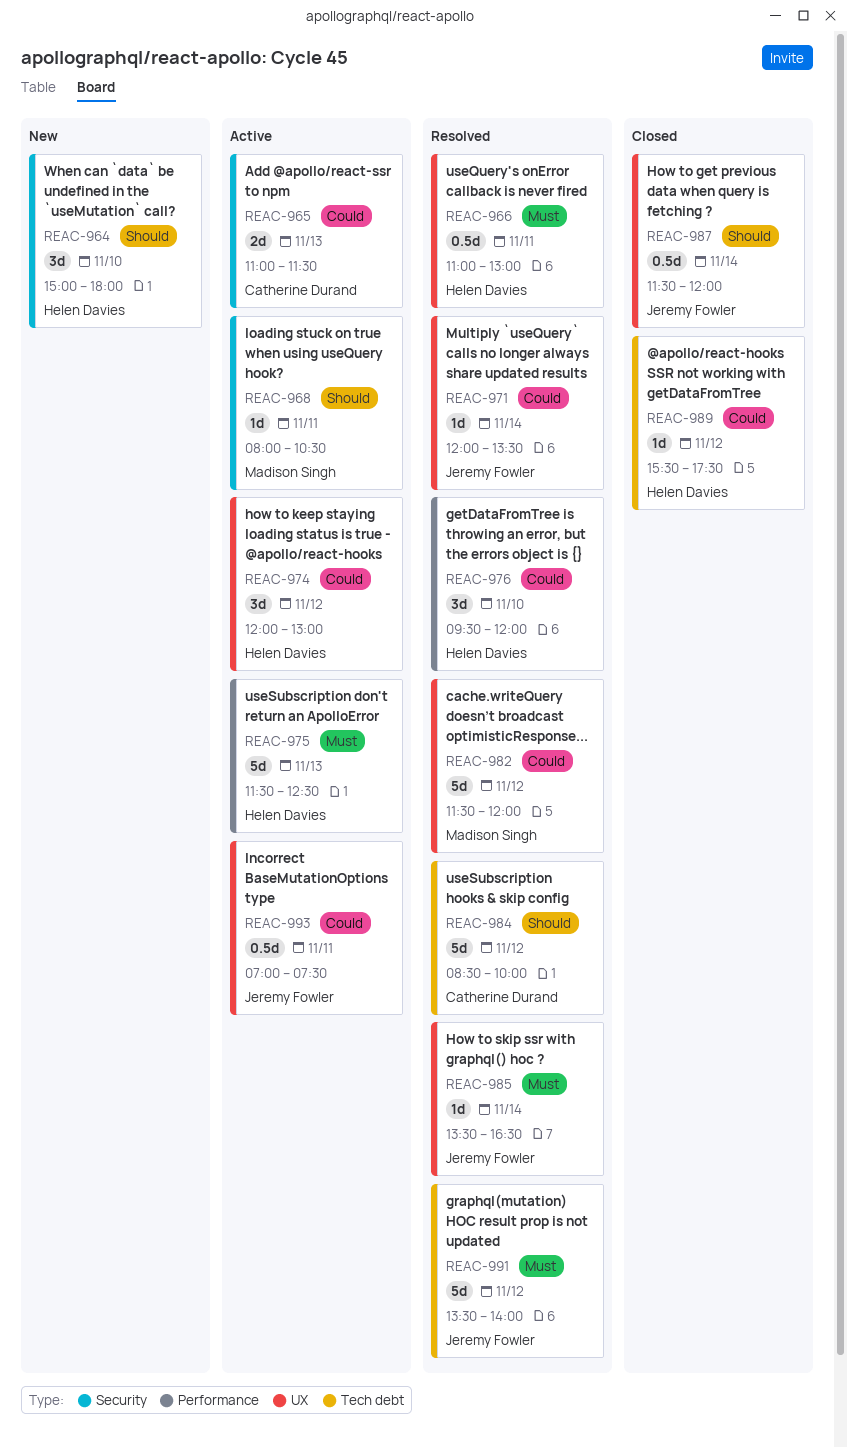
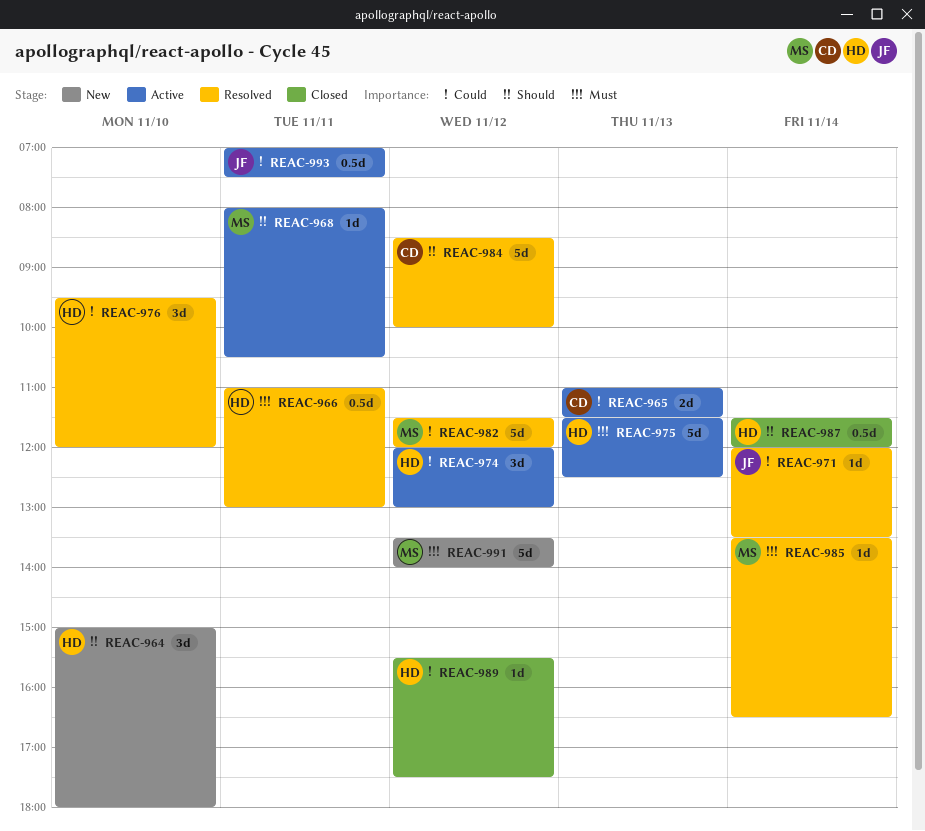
REAC-985, owner: Jeremy Fowler -> Madison Singh
REAC-987, owner: Jeremy Fowler -> Helen Davies
REAC-991, status: Resolved -> New
REAC-991, owner: Jeremy Fowler -> Madison Singh

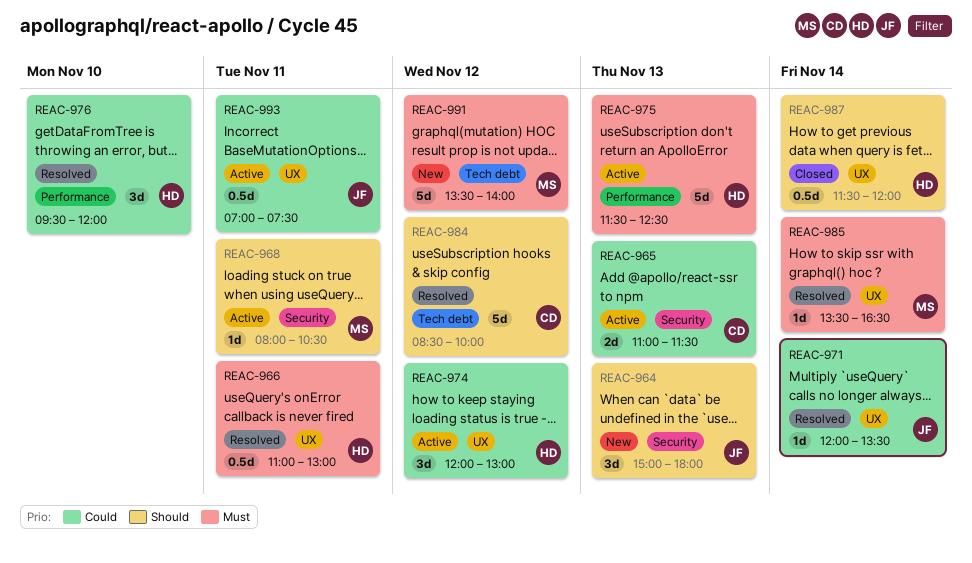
REAC-964, owner: HD -> JF
REAC-964, day: Nov 10 -> Nov 13
REAC-982: present -> none
REAC-989: present -> none

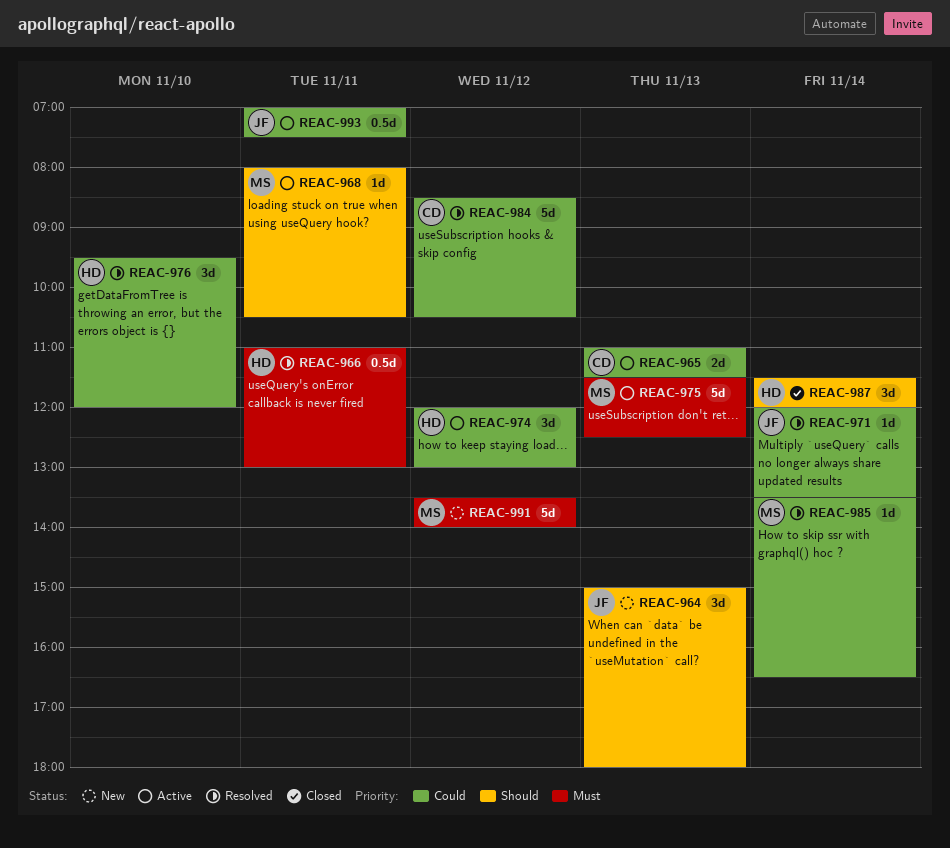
REAC-975, owner: HD -> MS
REAC-984, priority: Should -> Could
REAC-984, ends: 10:00 -> 10:30
REAC-985, priority: Must -> Could
REAC-987, estimate: 0.5d -> 3d

